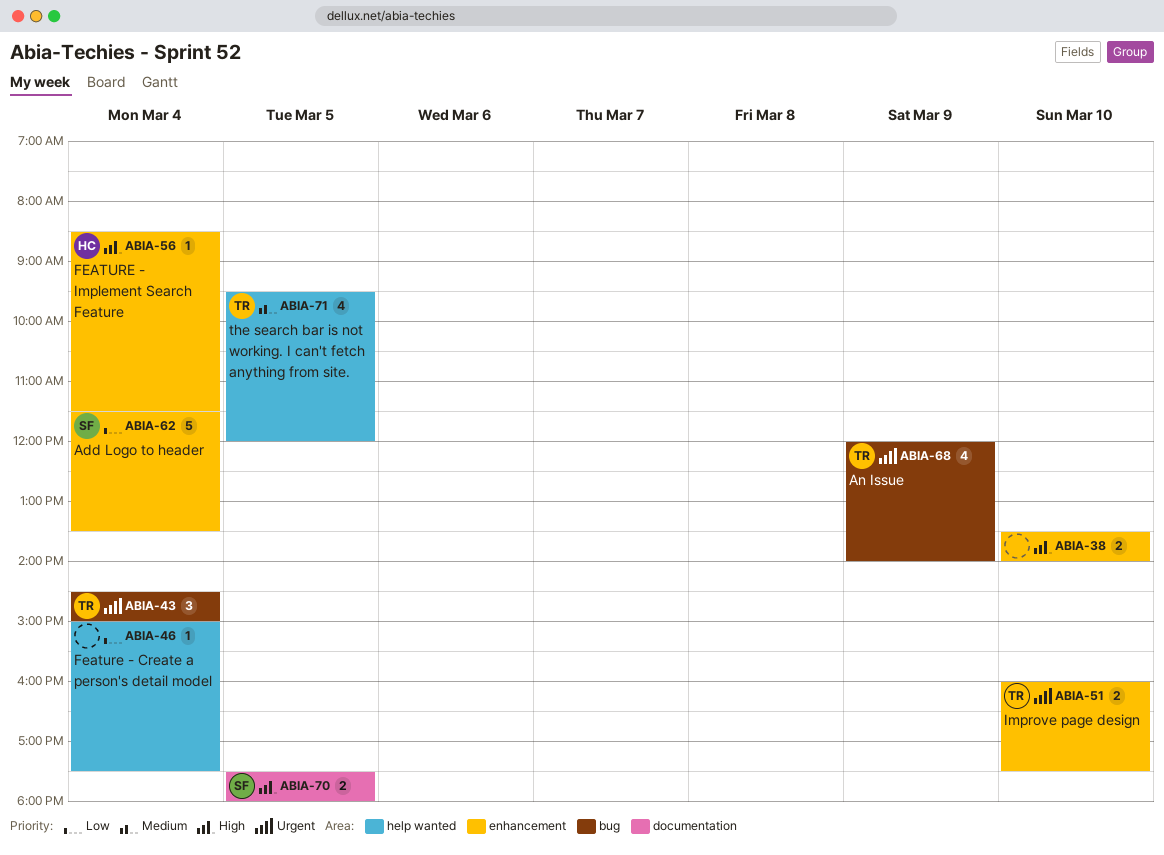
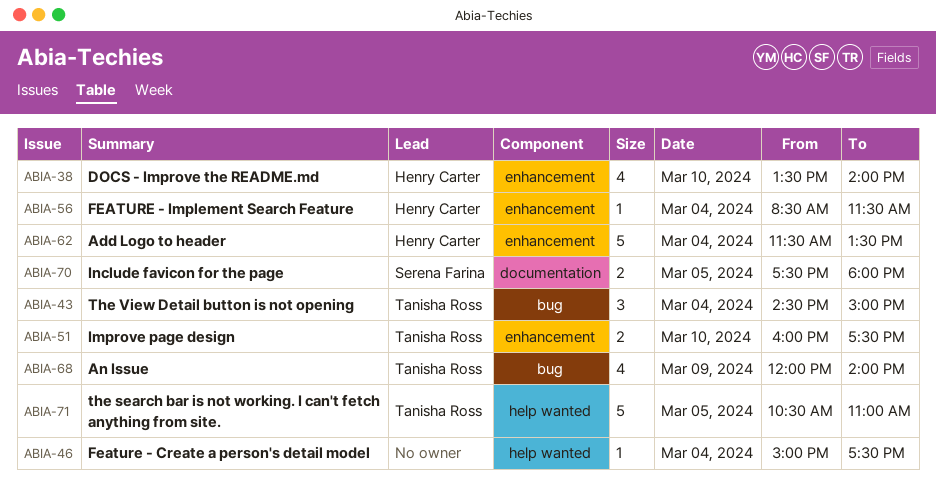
ABIA-38, owner: none -> Henry Carter
ABIA-38, estimate: 2 -> 4
ABIA-62, owner: Serena Farina -> Henry Carter
ABIA-71, estimate: 4 -> 5
ABIA-71, begins: 09:30 -> 10:30
ABIA-71, ends: 12:00 -> 11:00

